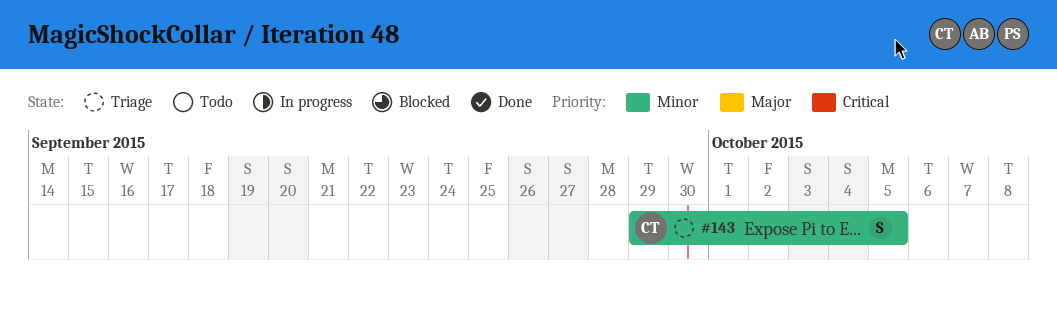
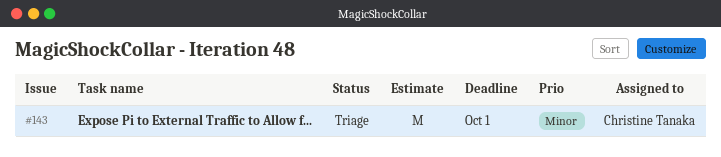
#143, estimate: S -> M
#143, due: Oct 5 -> Oct 1

